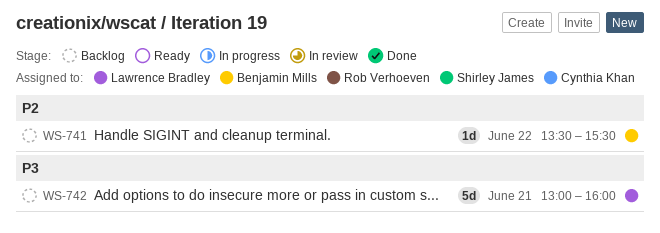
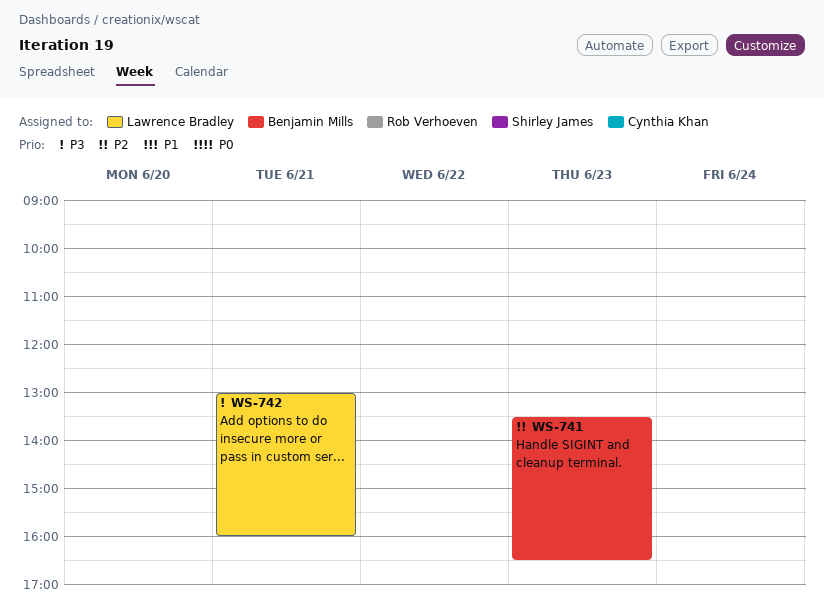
WS-741, day: Jun 22 -> Jun 23
WS-741, ends: 15:30 -> 16:30

